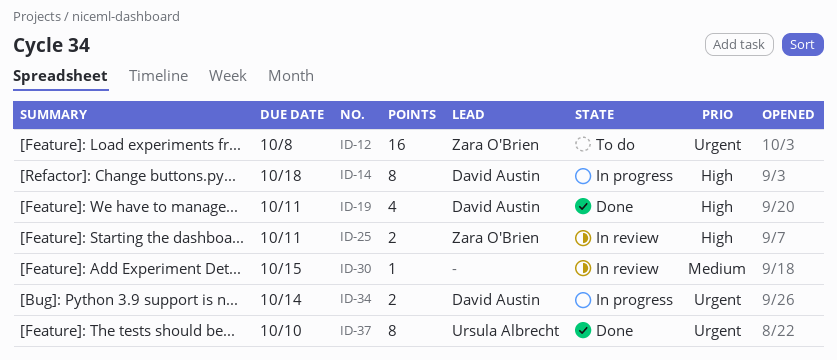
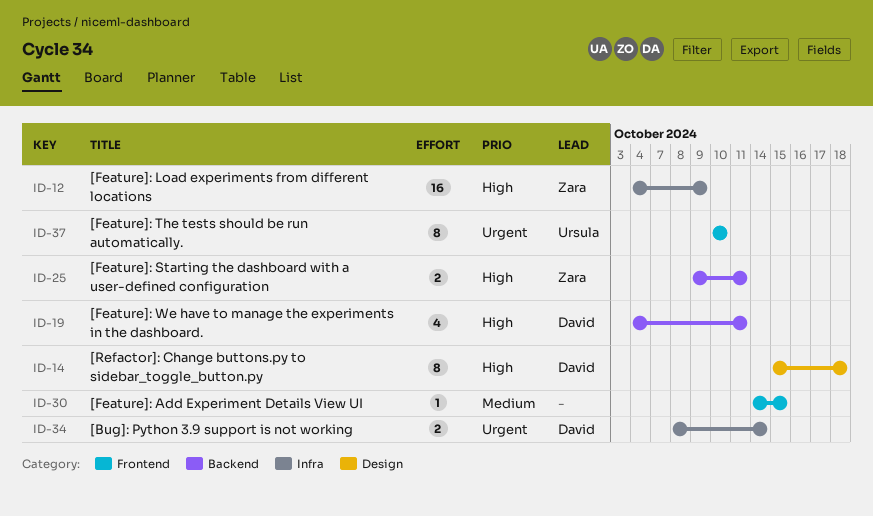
ID-12, priority: Urgent -> High
ID-12, due: Oct 8 -> Oct 9

